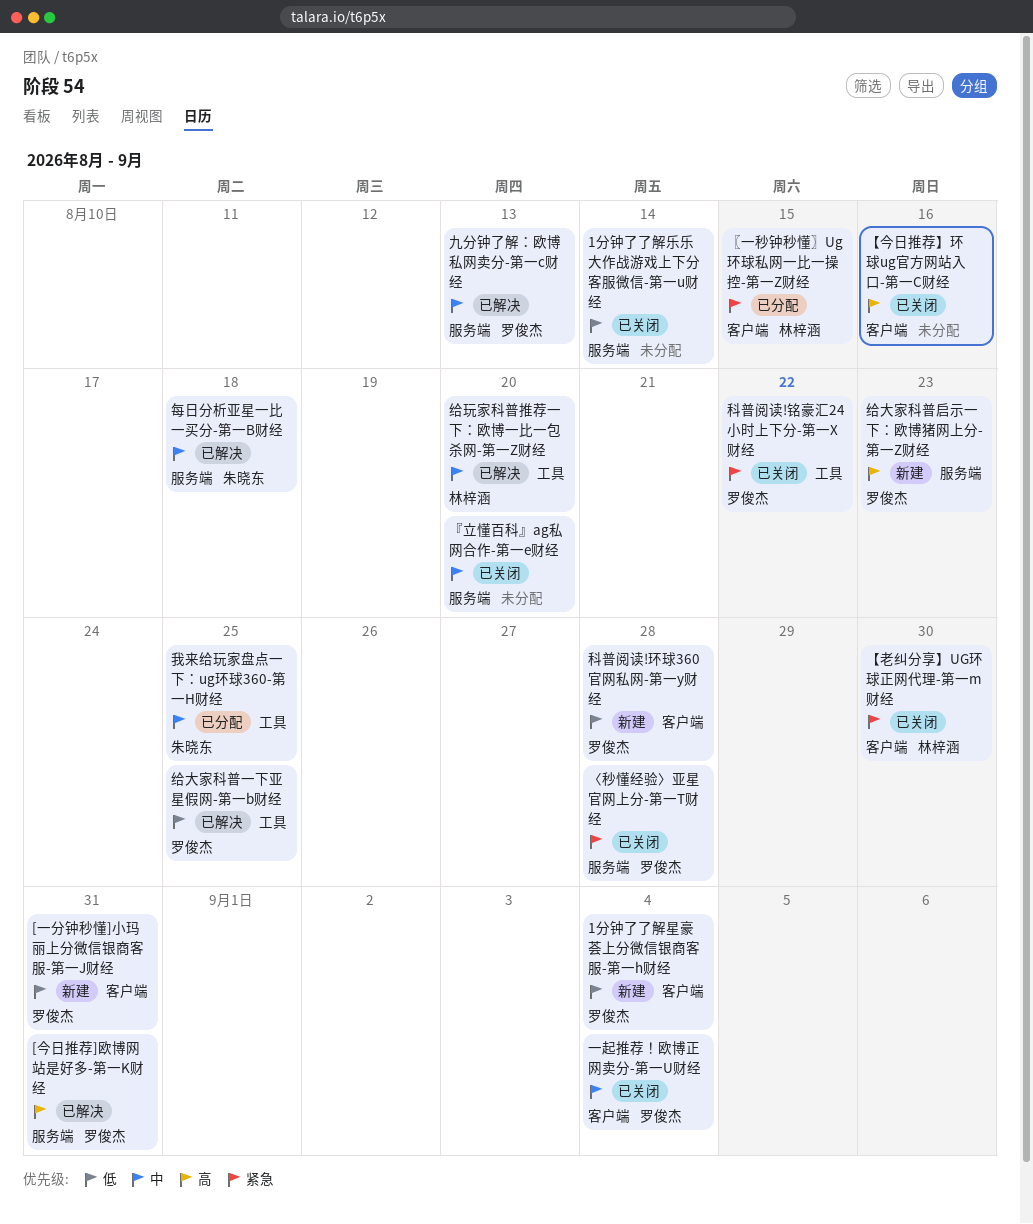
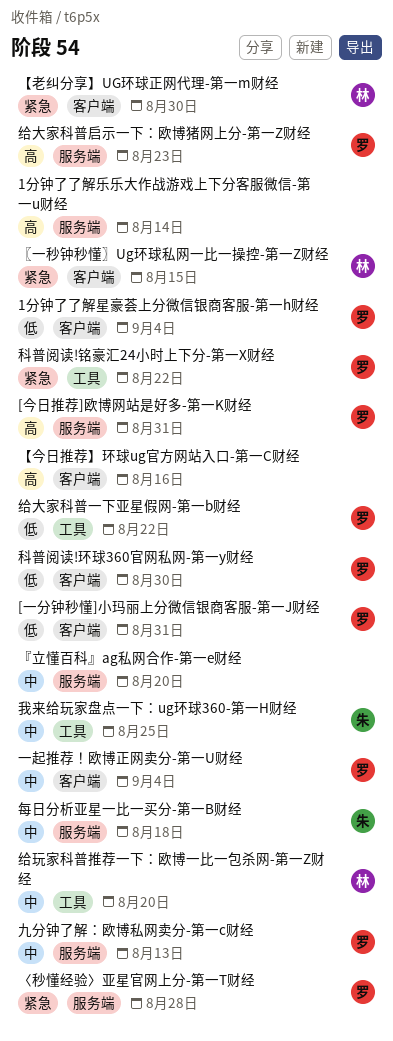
1分钟了了解乐乐大作战游戏上下分客服微信-第一u财经, priority: 低 -> 高
科普阅读!环球360官网私网-第一y财经, due: Aug 28 -> Aug 30
给大家科普一下亚星假网-第一b财经, due: Aug 25 -> Aug 22

